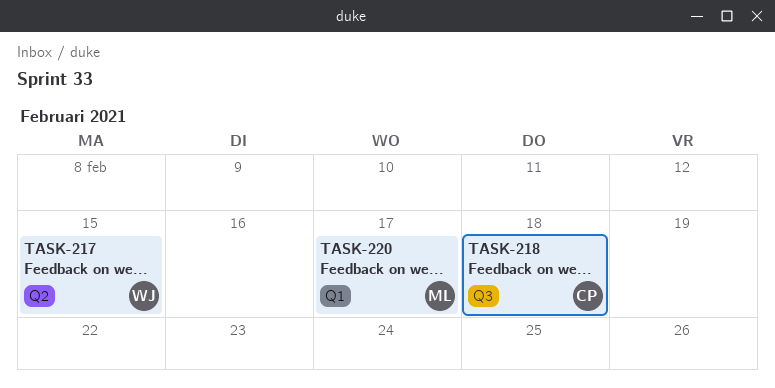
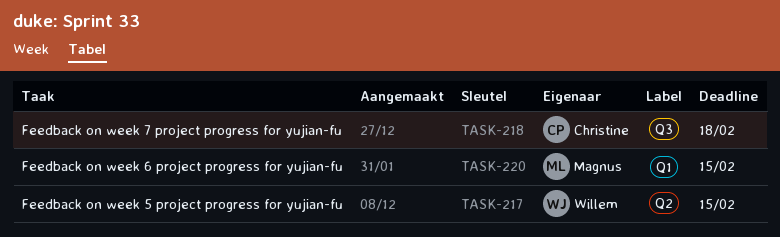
TASK-220, due: Feb 17 -> Feb 15

